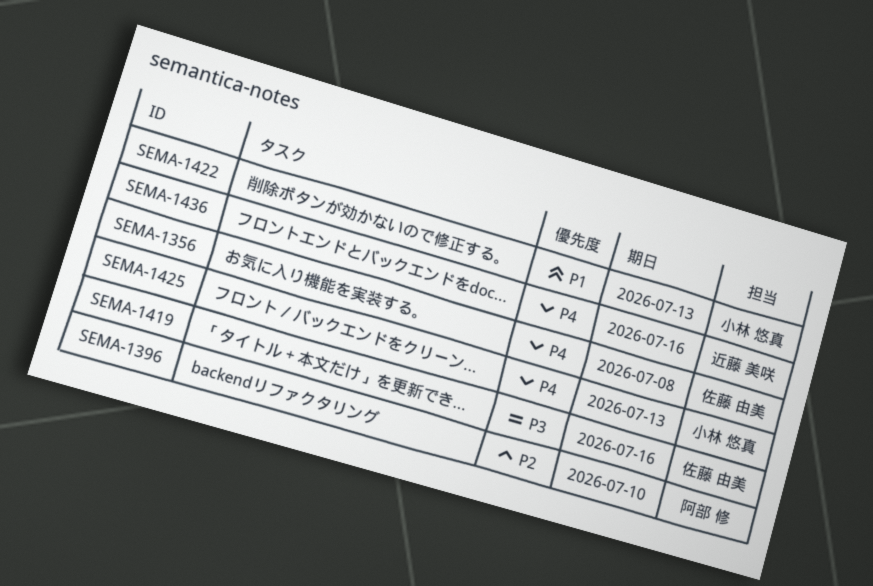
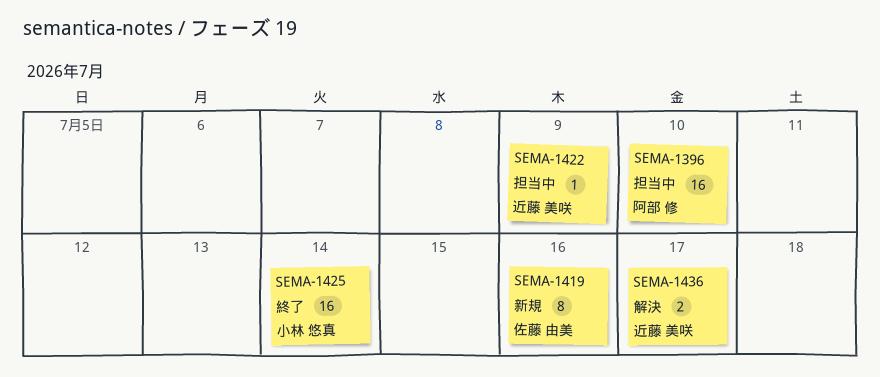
SEMA-1356: present -> none
SEMA-1422, owner: 小林 悠真 -> 近藤 美咲
SEMA-1422, due: Jul 13 -> Jul 9
SEMA-1425, due: Jul 13 -> Jul 14
SEMA-1436, due: Jul 16 -> Jul 17

